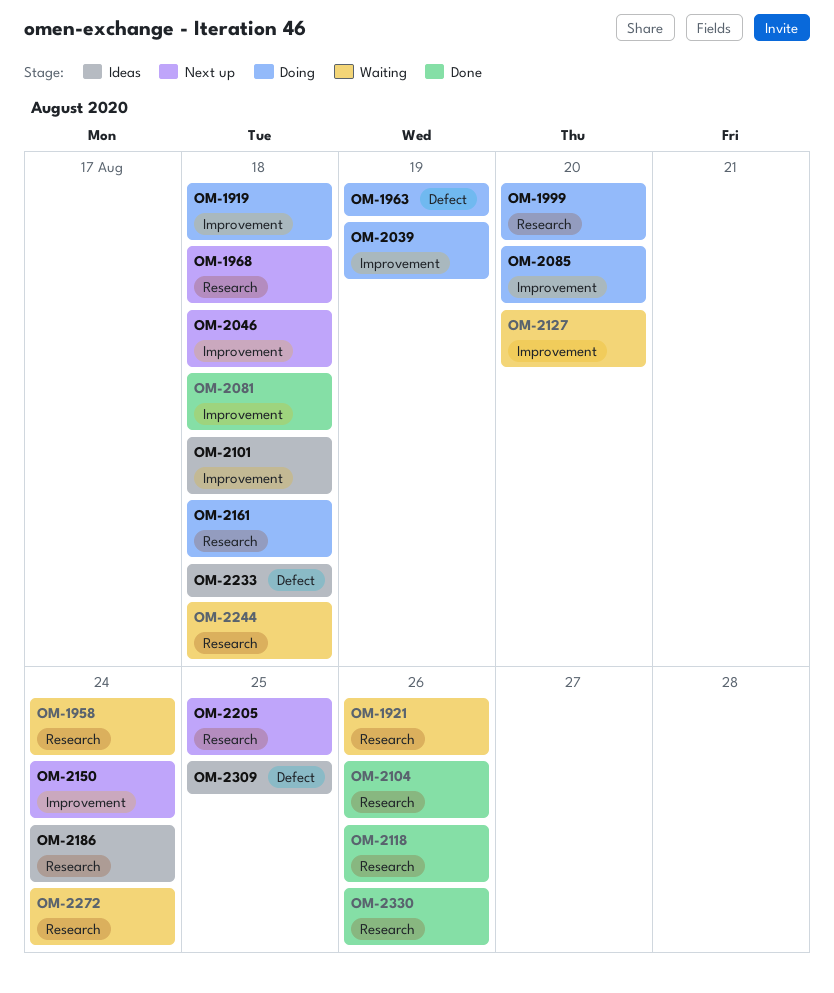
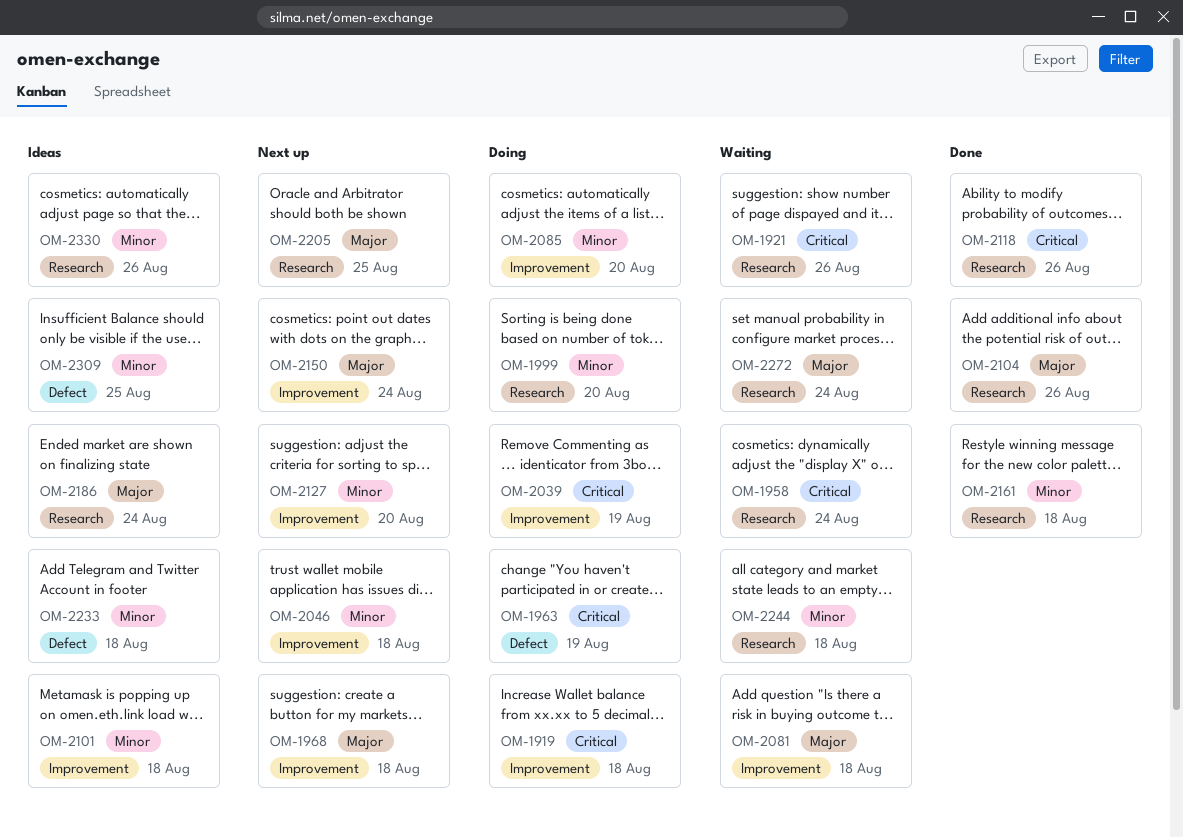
OM-1968, label: Research -> Improvement
OM-2081, status: Done -> Waiting
OM-2127, status: Waiting -> Next up
OM-2161, status: Doing -> Done
OM-2330, status: Done -> Ideas

